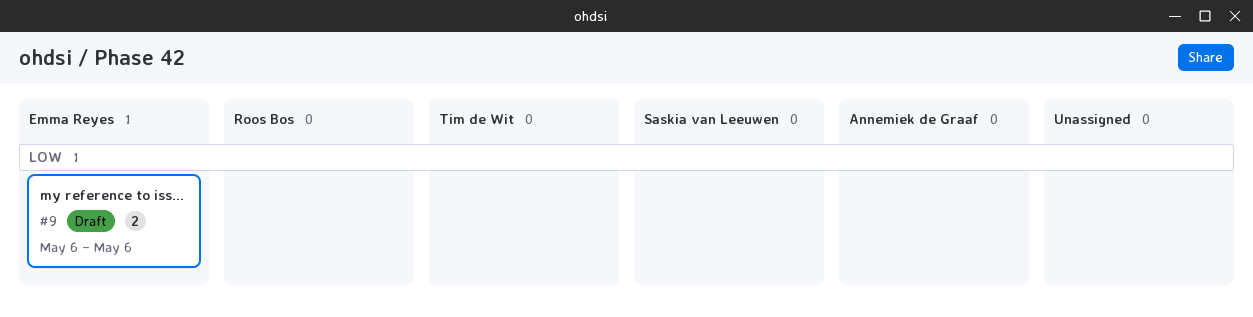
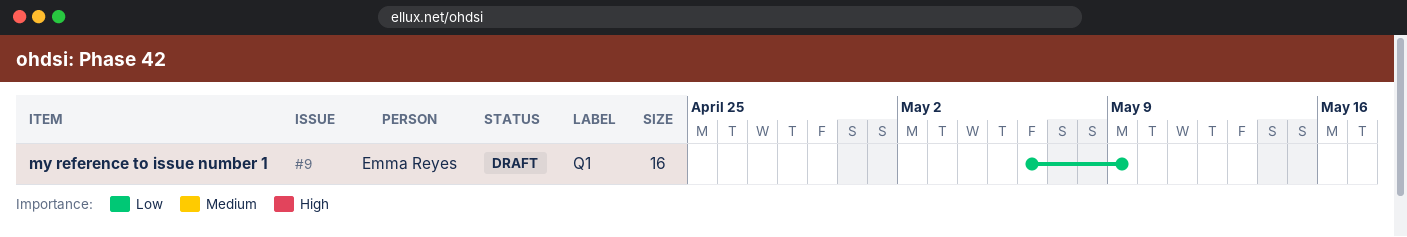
#9, estimate: 2 -> 16
#9, due: May 6 -> May 9

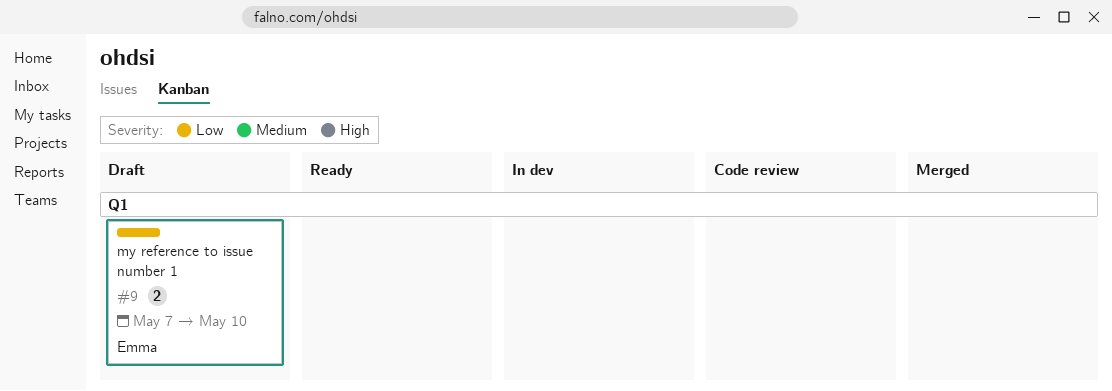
#9, estimate: 16 -> 2
#9, start: May 6 -> May 7
#9, due: May 9 -> May 10

